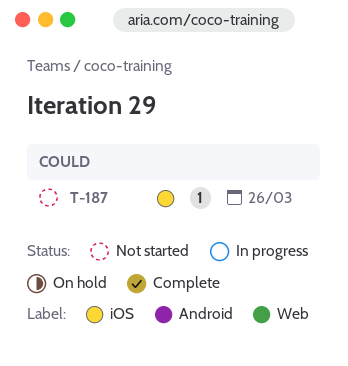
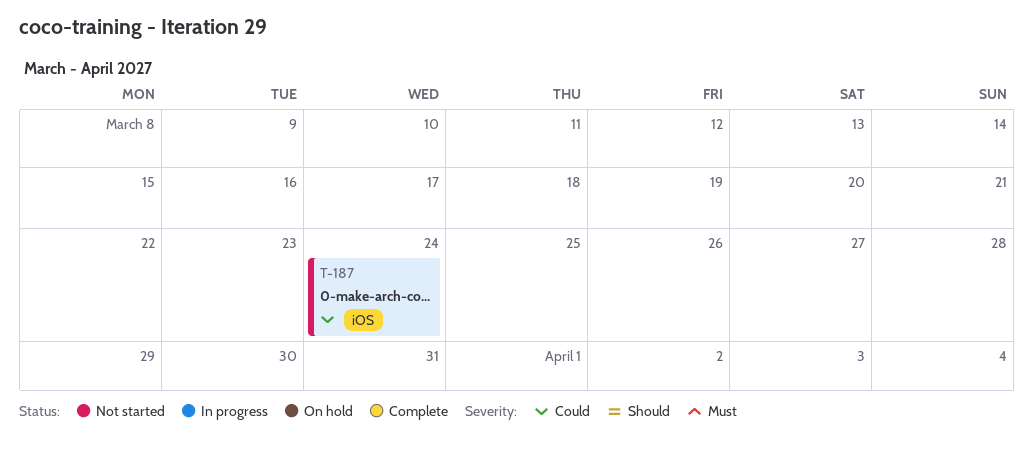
T-187, due: Mar 26 -> Mar 24

